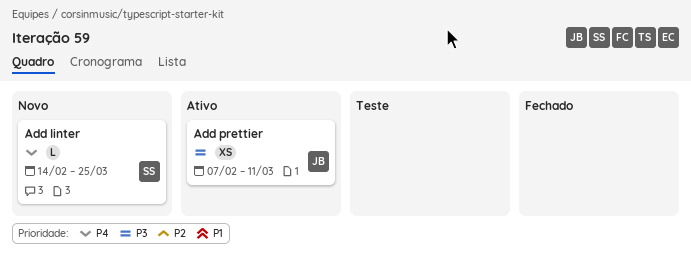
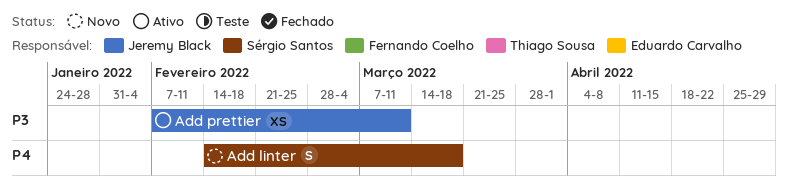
Add linter, estimate: L -> S
Add linter, due: Mar 25 -> Mar 18

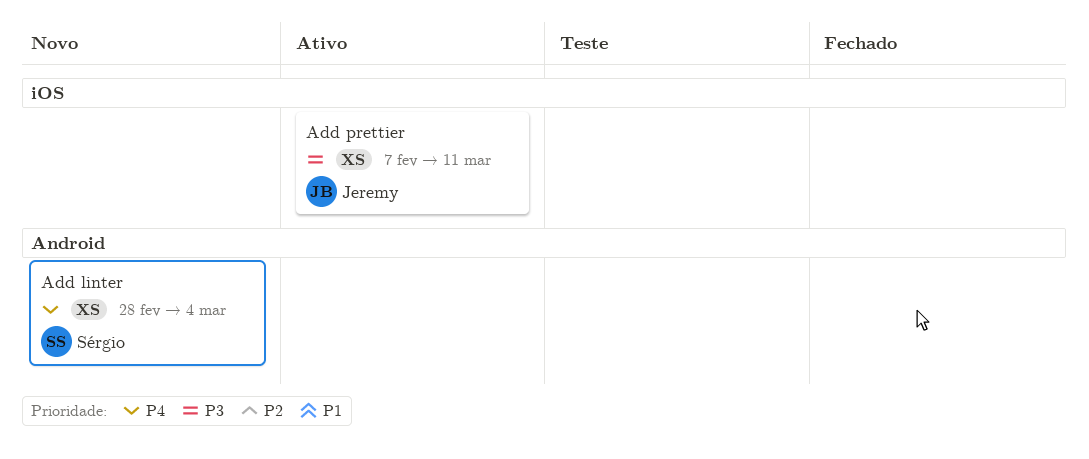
Add linter, estimate: S -> XS
Add linter, start: Feb 14 -> Feb 28
Add linter, due: Mar 18 -> Mar 4

